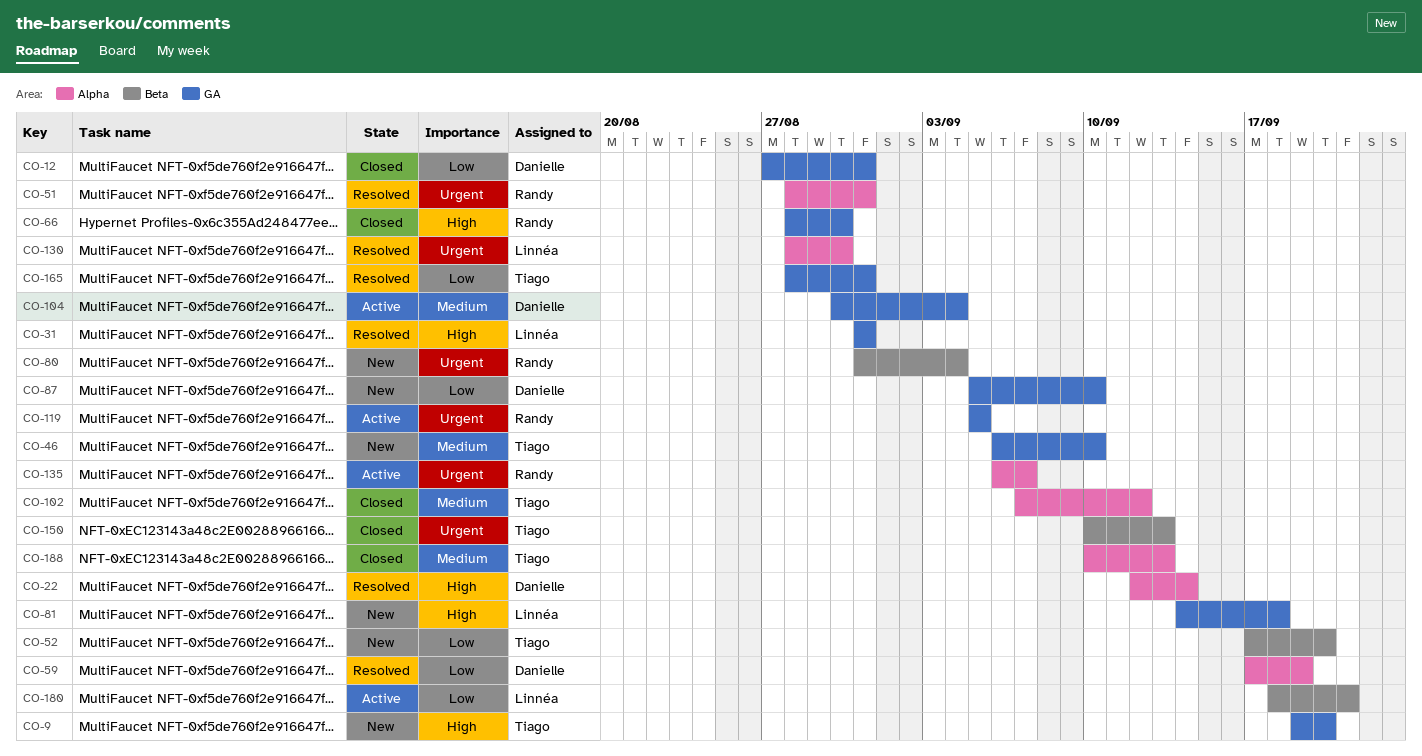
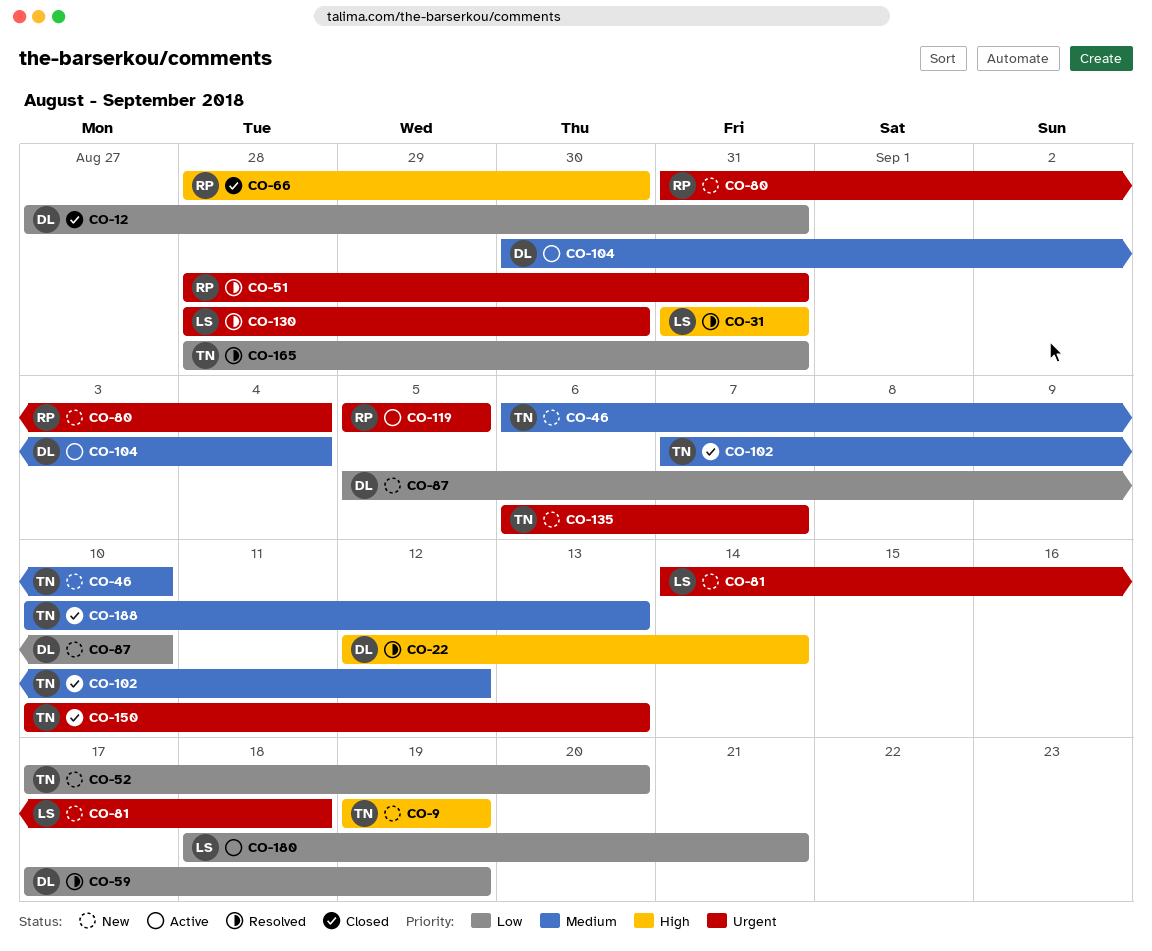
CO-9, due: Sep 20 -> Sep 19
CO-81, priority: High -> Urgent
CO-135, status: Active -> New
CO-135, owner: Randy -> Tiago

